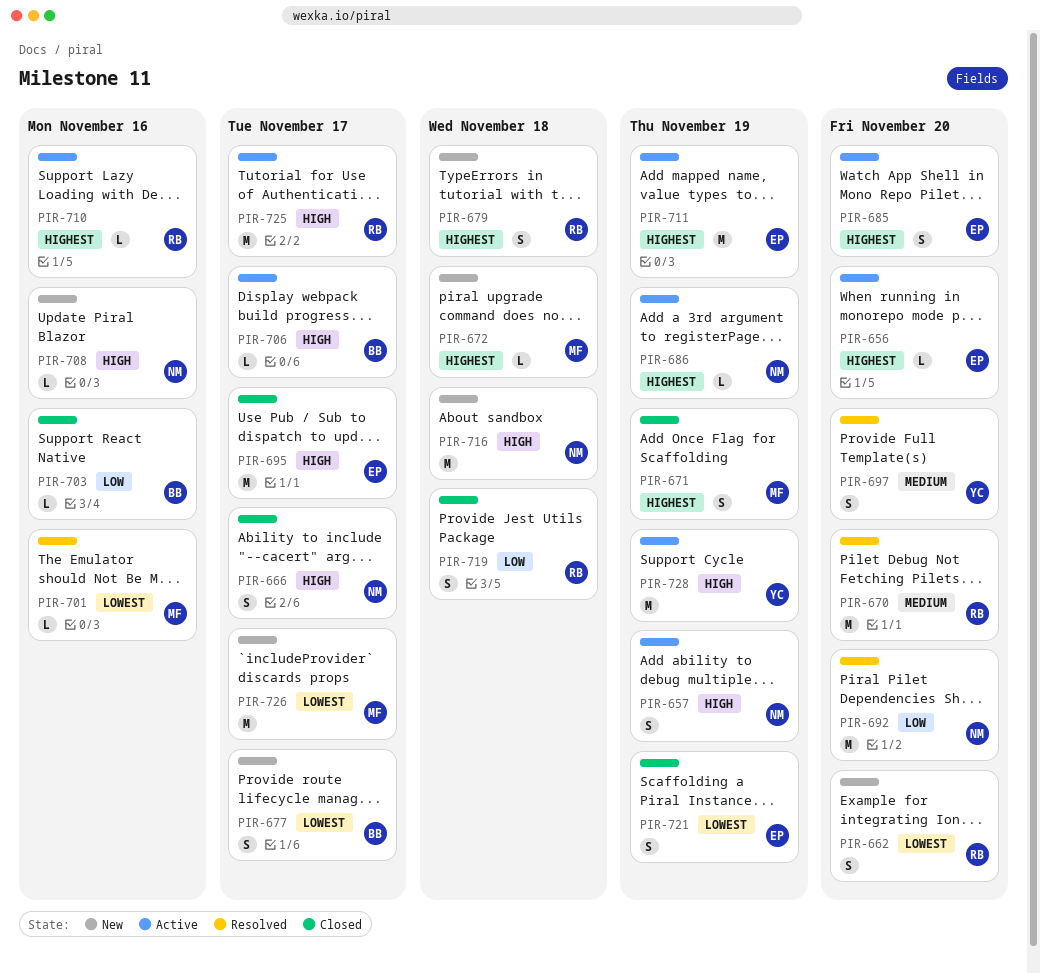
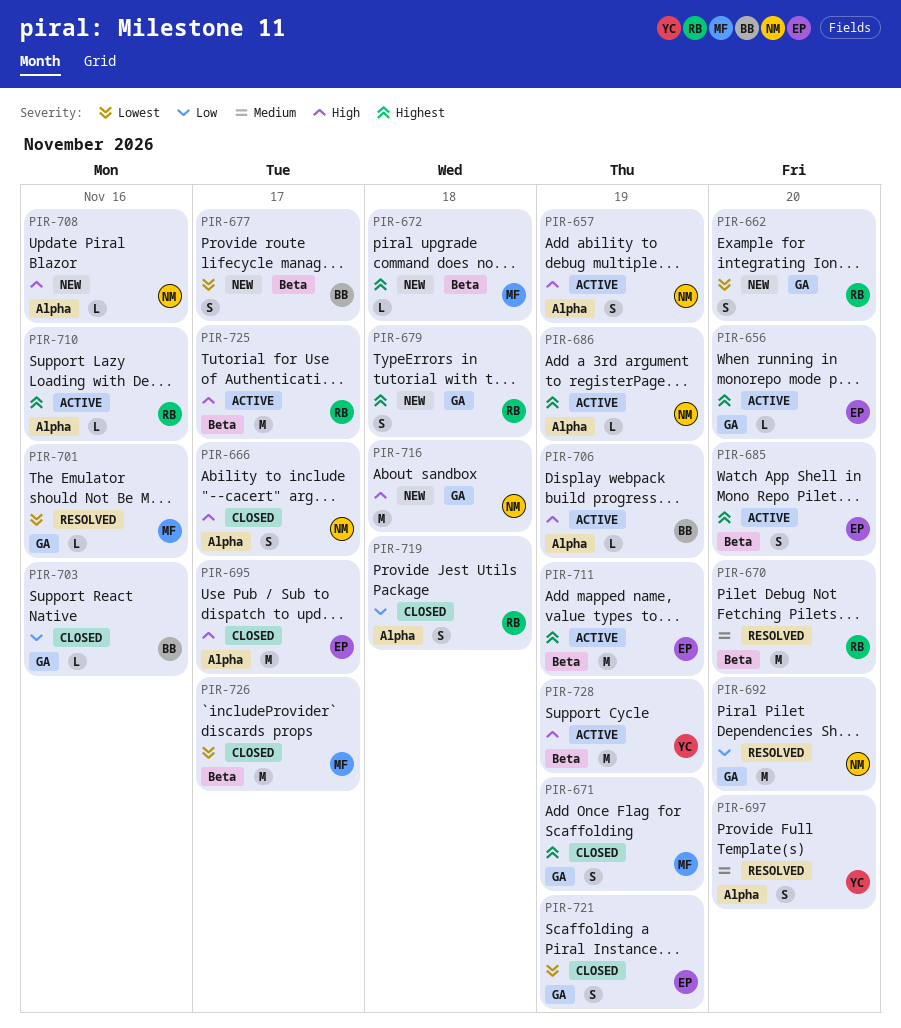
PIR-706, due: Nov 17 -> Nov 19
PIR-726, status: New -> Closed

